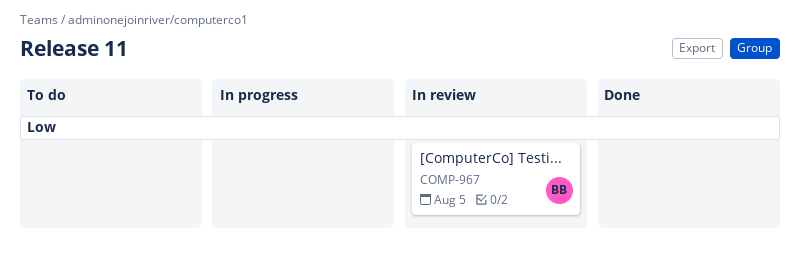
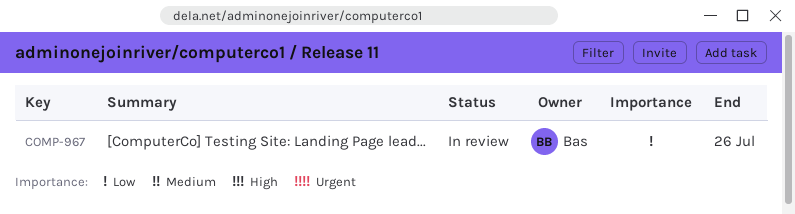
COMP-967, due: Aug 5 -> Jul 26

